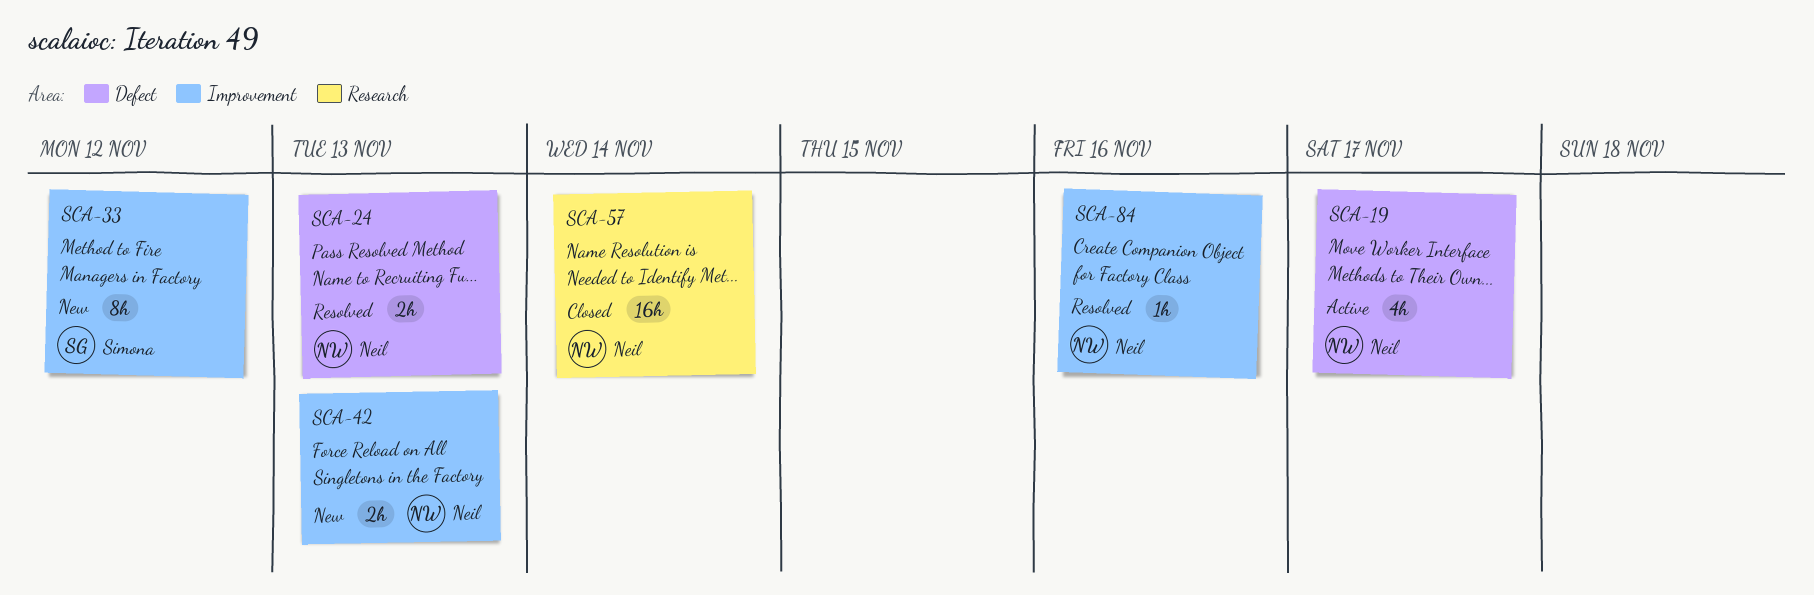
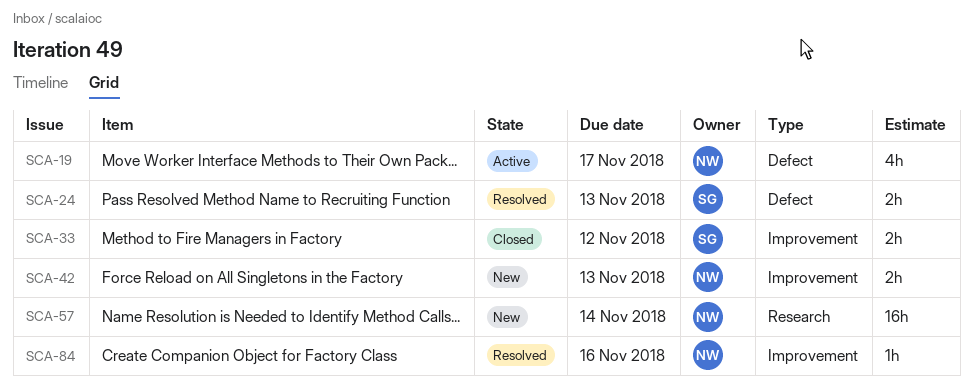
SCA-24, owner: Neil -> Simona
SCA-33, status: New -> Closed
SCA-33, estimate: 8h -> 2h
SCA-57, status: Closed -> New

